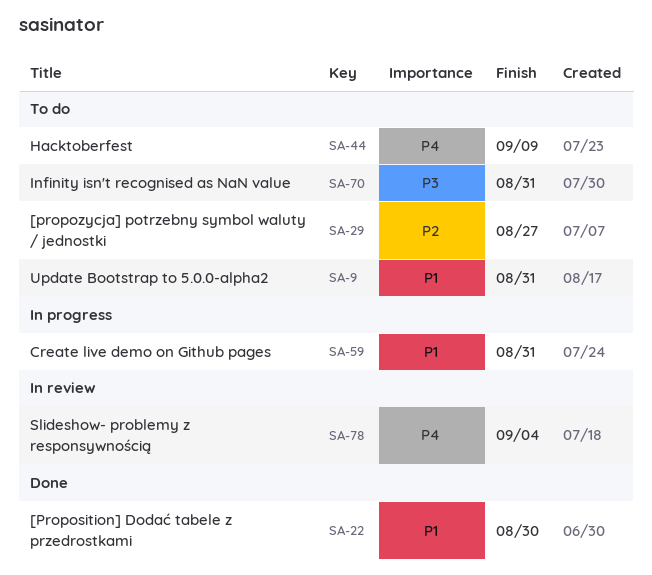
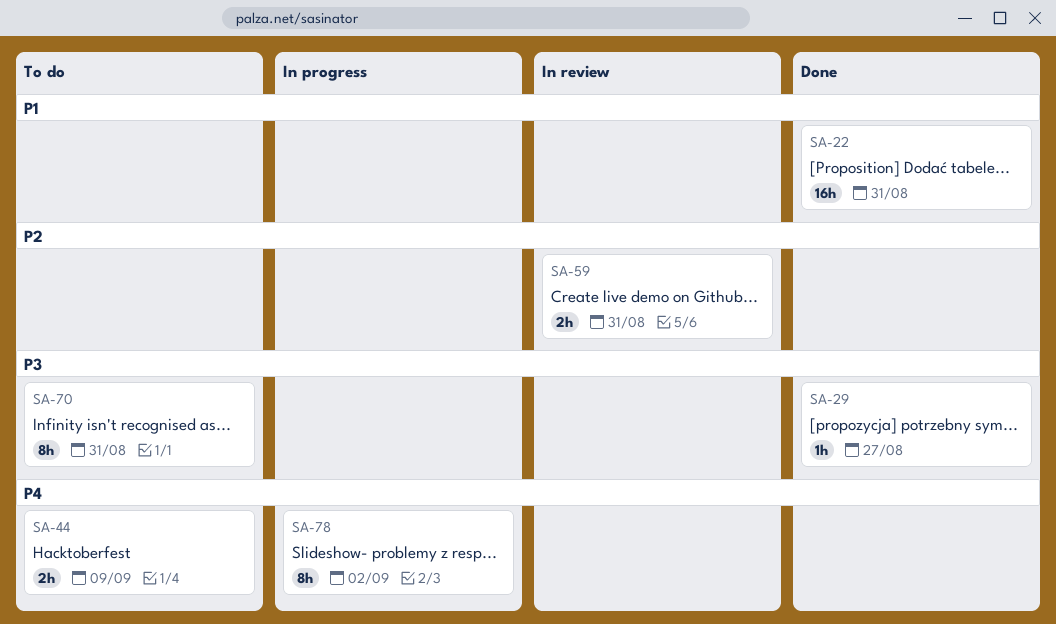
SA-9: present -> none
SA-22, due: Aug 30 -> Aug 31
SA-29, status: To do -> Done
SA-29, priority: P2 -> P3
SA-59, status: In progress -> In review
SA-59, priority: P1 -> P2
SA-78, status: In review -> In progress
SA-78, due: Sep 4 -> Sep 2

